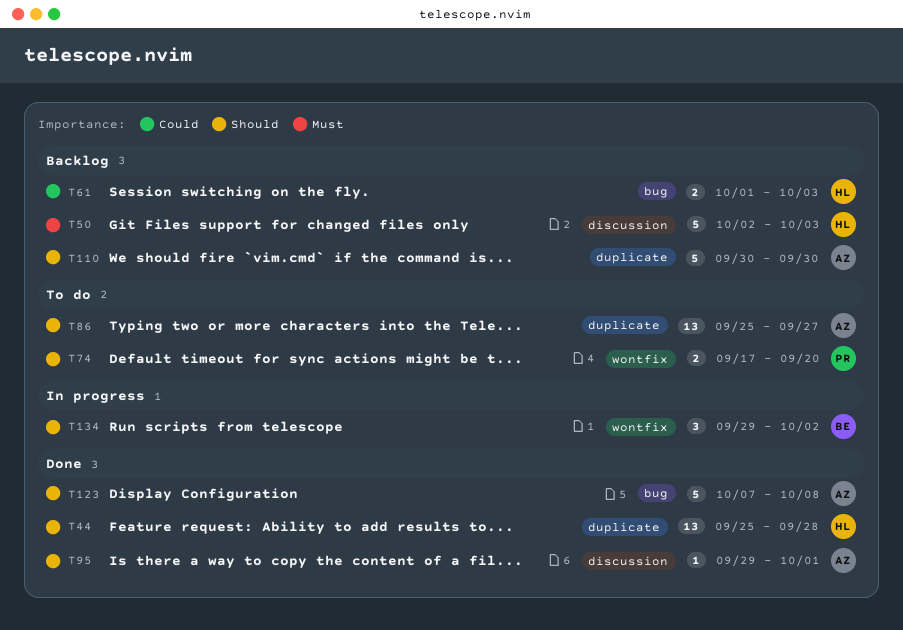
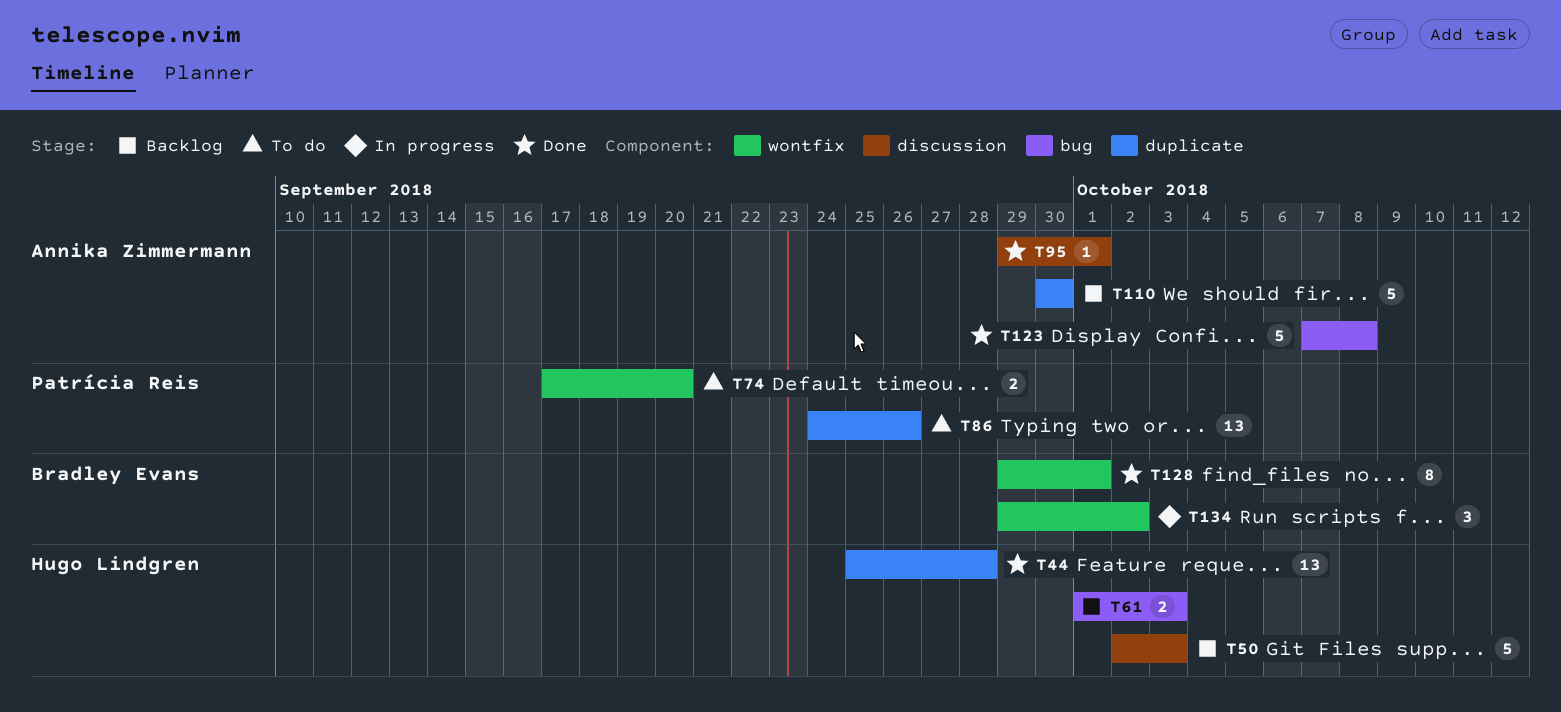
T86, owner: Annika Zimmermann -> Patrícia Reis
T86, start: Sep 25 -> Sep 24
T86, due: Sep 27 -> Sep 26
T128: none -> present

